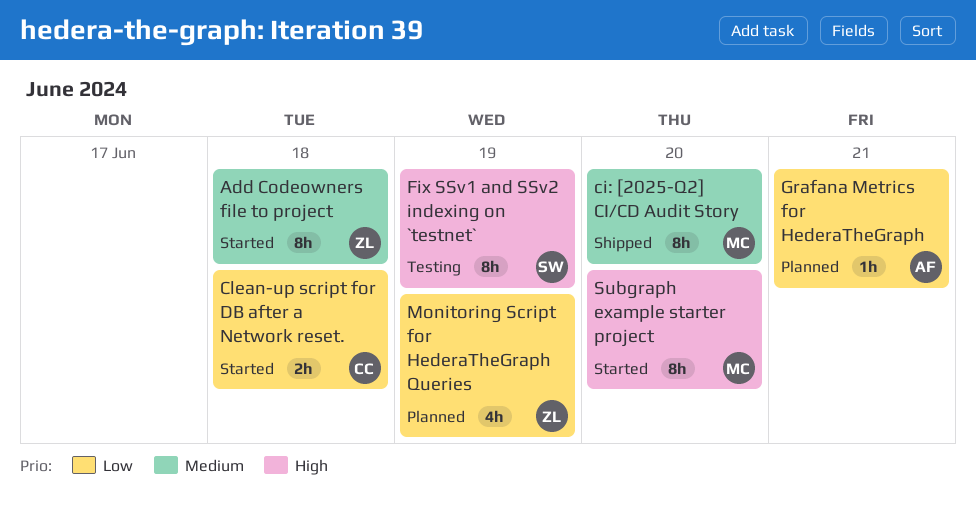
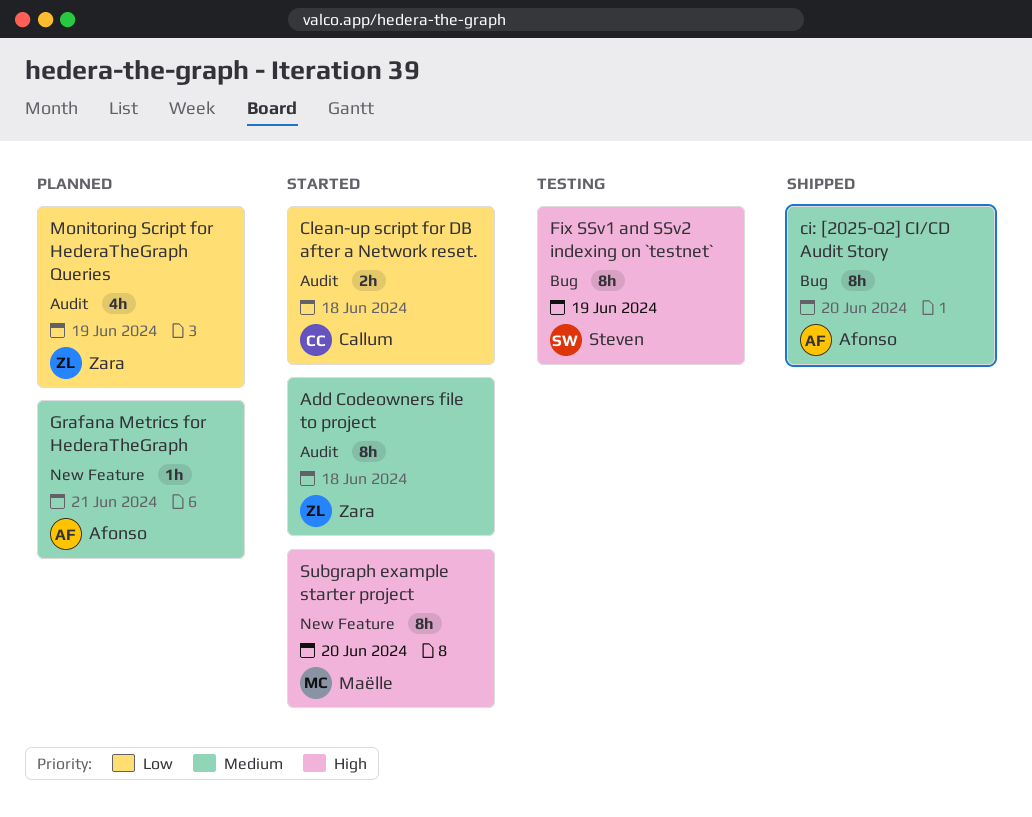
ci: [2025-Q2] CI/CD Audit Story, owner: Maëlle -> Afonso
Grafana Metrics for HederaTheGraph, priority: Low -> Medium

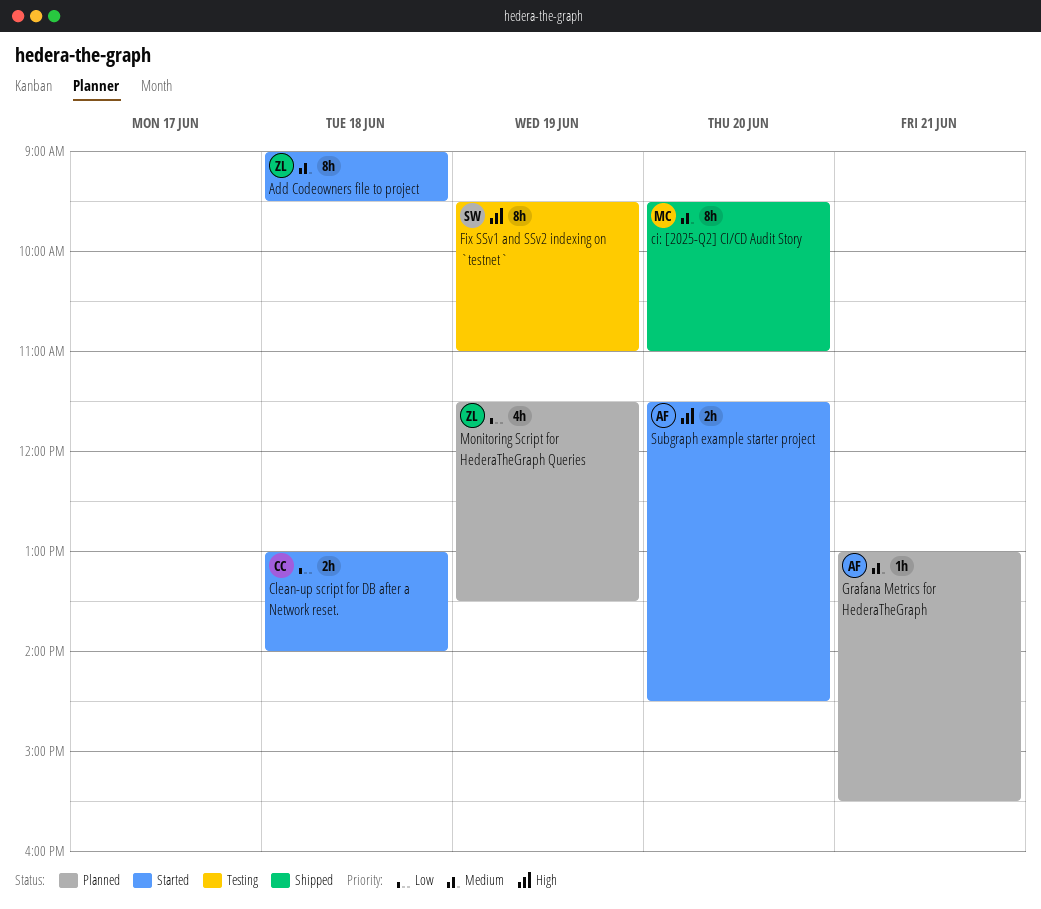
ci: [2025-Q2] CI/CD Audit Story, owner: Afonso -> Maëlle
Subgraph example starter project, owner: Maëlle -> Afonso
Subgraph example starter project, estimate: 8h -> 2h

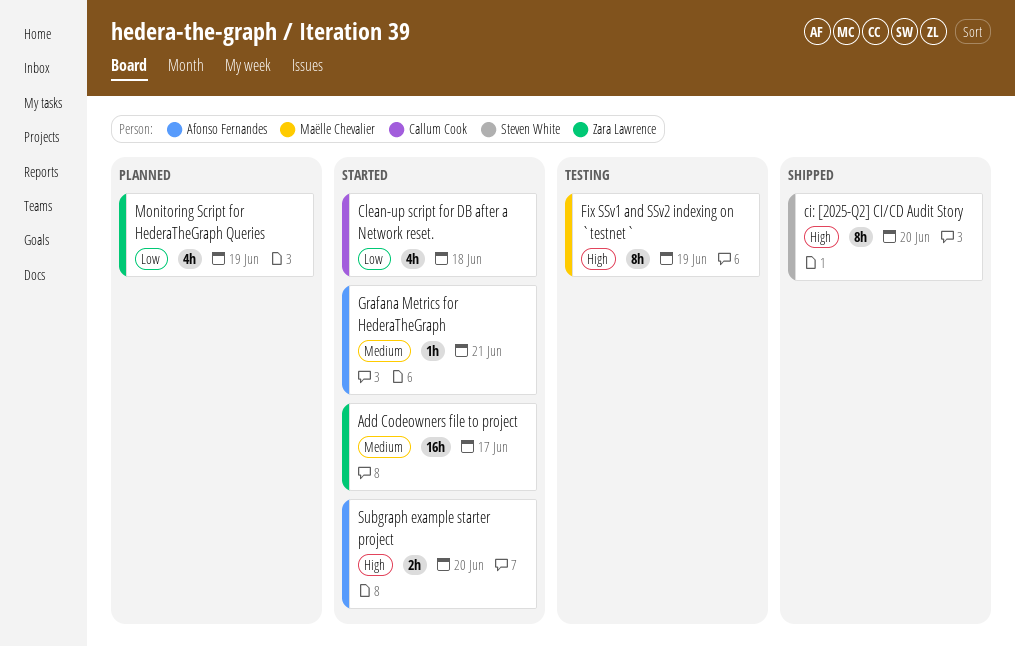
Add Codeowners file to project, estimate: 8h -> 16h
Add Codeowners file to project, day: Jun 18 -> Jun 17
ci: [2025-Q2] CI/CD Audit Story, owner: Maëlle Chevalier -> Steven White
ci: [2025-Q2] CI/CD Audit Story, priority: Medium -> High
Clean-up script for DB after a Network reset., estimate: 2h -> 4h
Fix SSv1 and SSv2 indexing on `testnet`, owner: Steven White -> Maëlle Chevalier
Grafana Metrics for HederaTheGraph, status: Planned -> Started

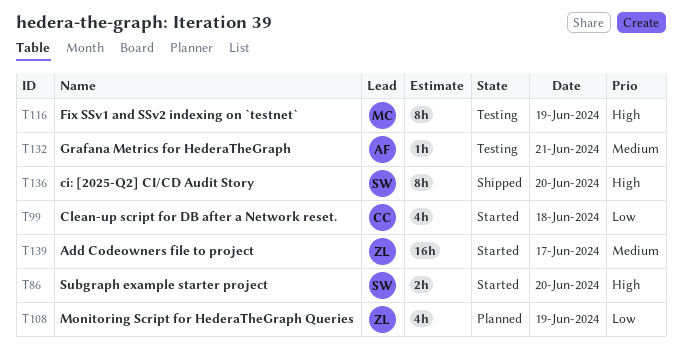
Grafana Metrics for HederaTheGraph, status: Started -> Testing
Subgraph example starter project, owner: Afonso Fernandes -> Steven White

